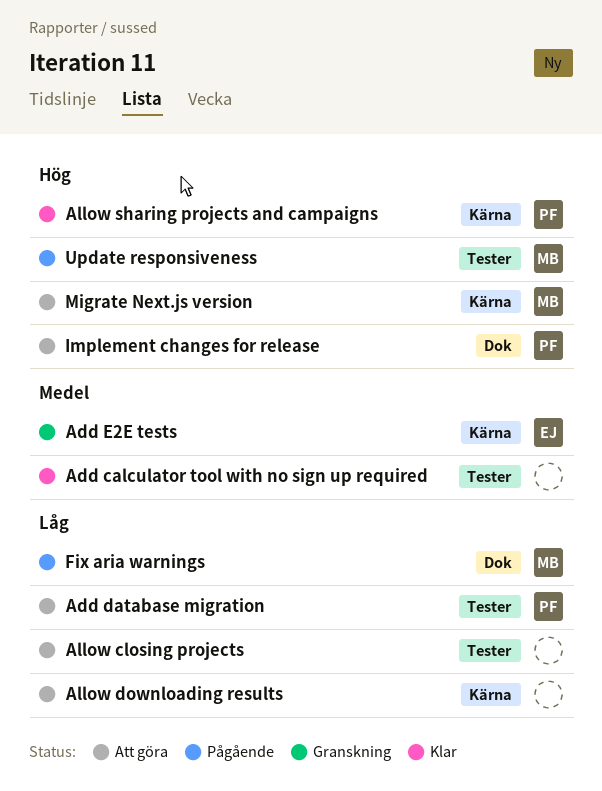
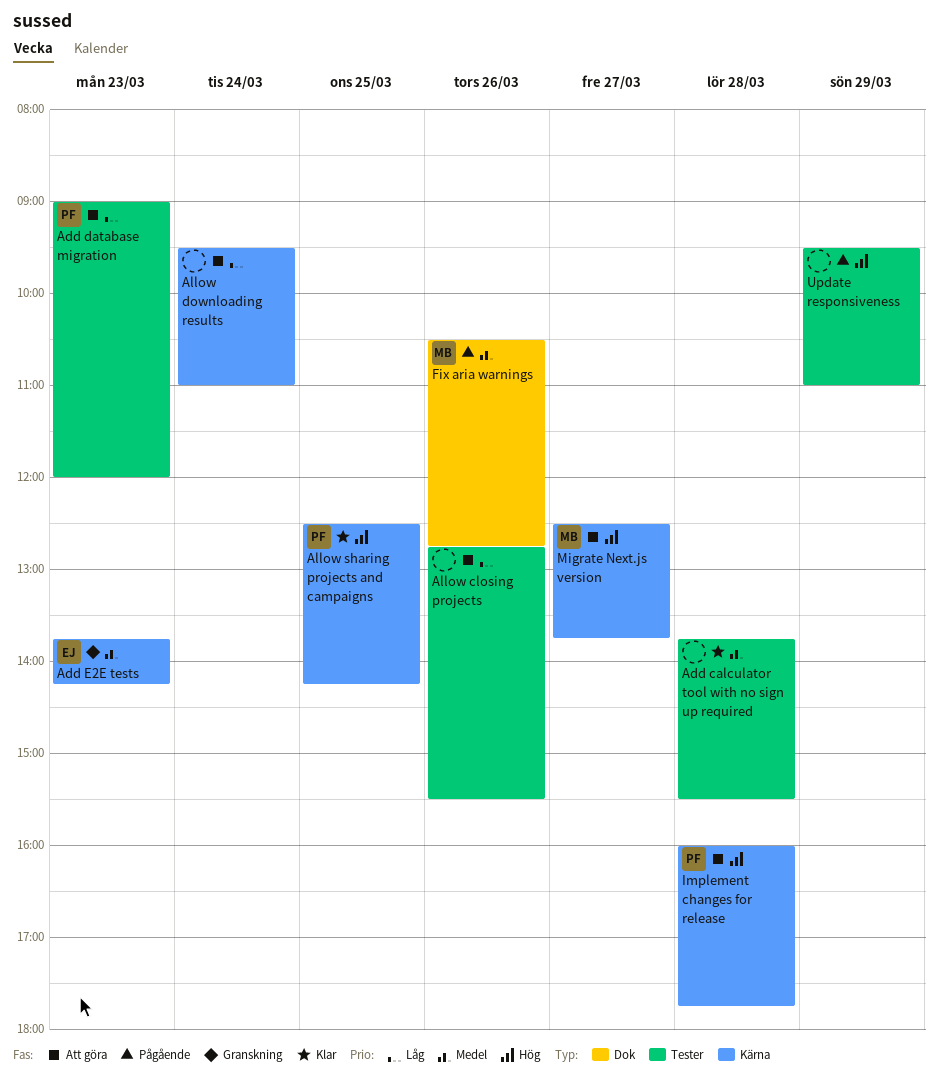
Fix aria warnings, priority: Låg -> Medel
Implement changes for release, label: Dok -> Kärna
Update responsiveness, owner: MB -> none

